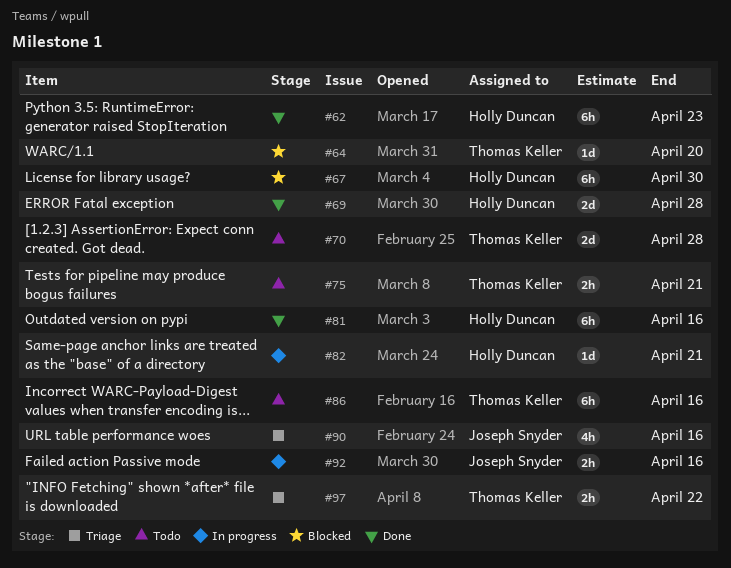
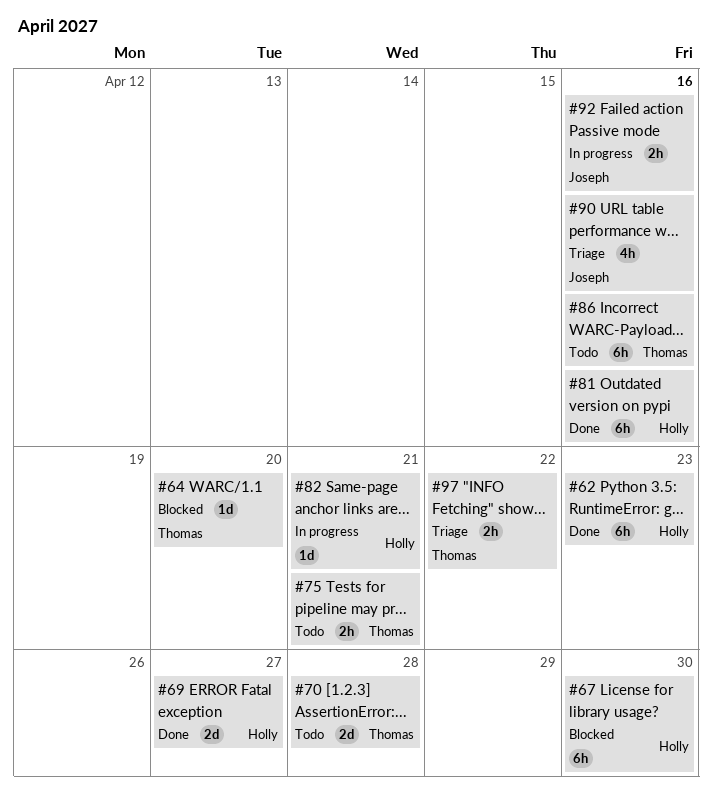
#69, due: Apr 28 -> Apr 27

